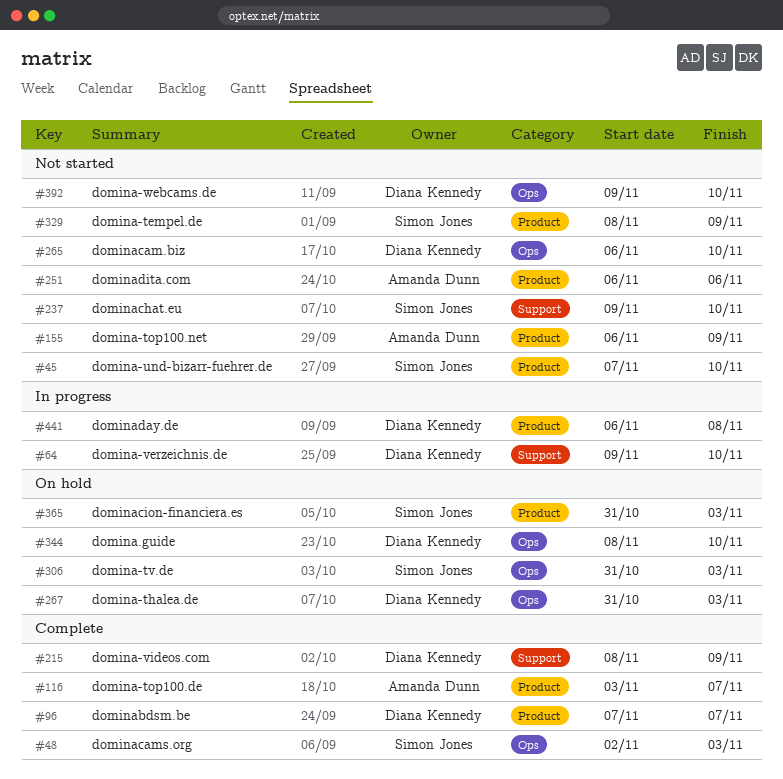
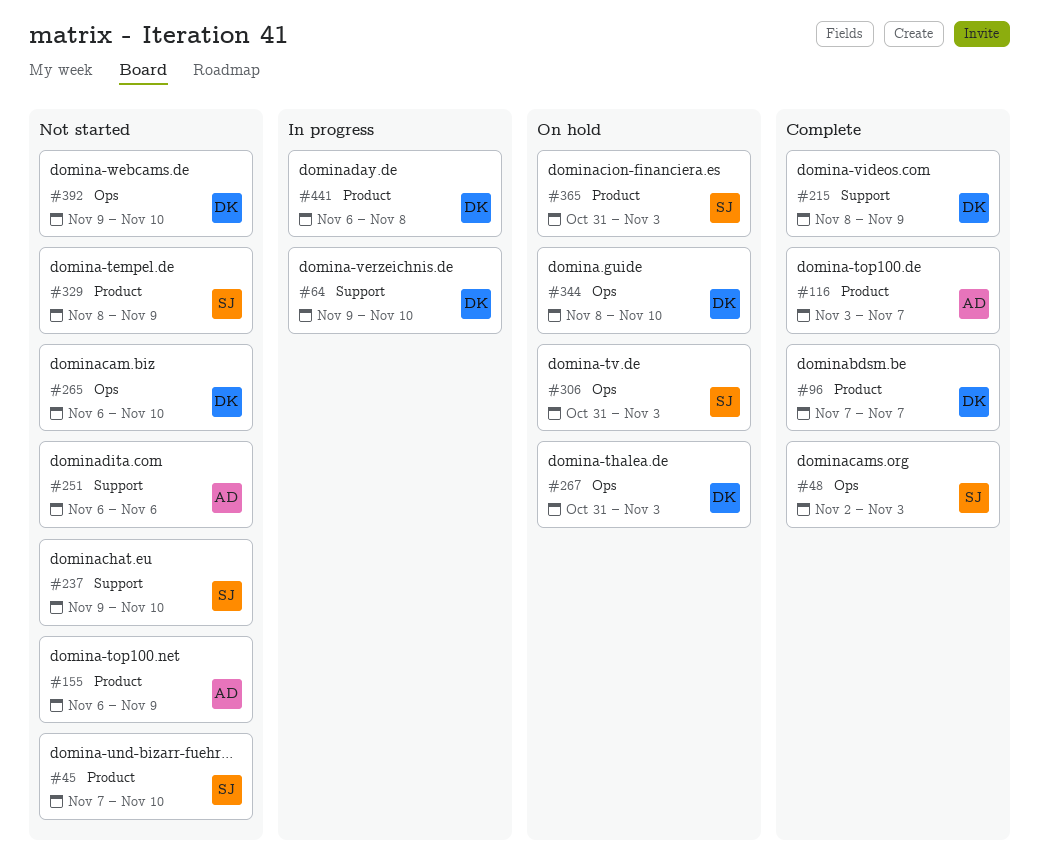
#251, label: Product -> Support

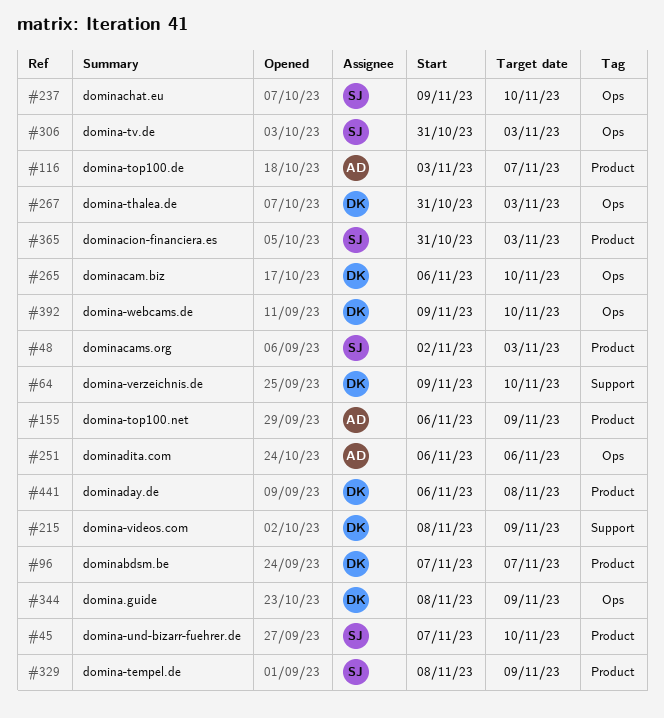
#48, label: Ops -> Product
#237, label: Support -> Ops
#251, label: Support -> Ops
#344, due: Nov 10 -> Nov 9

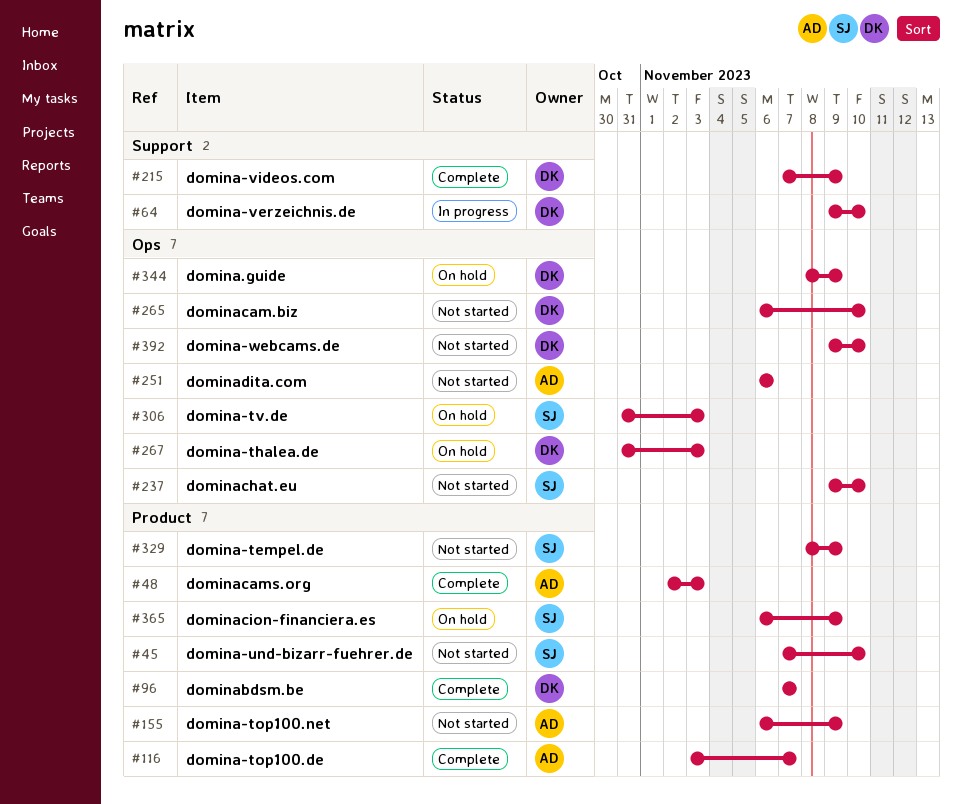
#48, owner: SJ -> AD
#215, start: Nov 8 -> Nov 7
#365, start: Oct 31 -> Nov 6
#365, due: Nov 3 -> Nov 9
#441: present -> none

